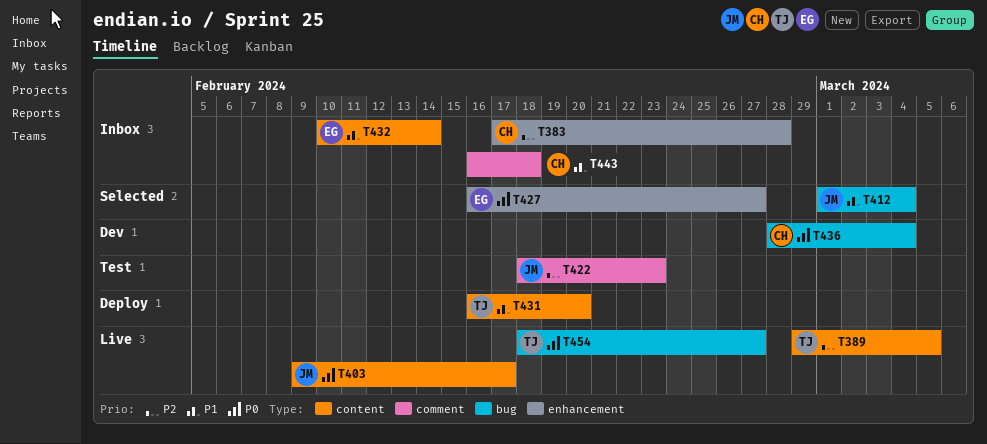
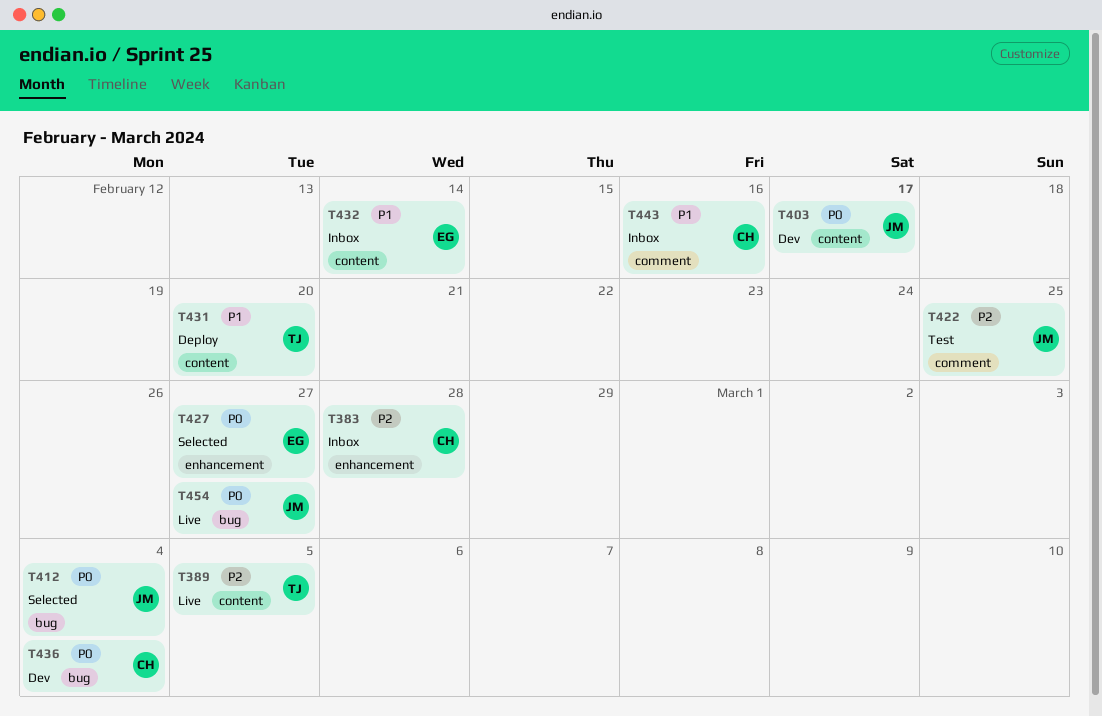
T403, status: Live -> Dev
T412, priority: P1 -> P0
T422, due: Feb 23 -> Feb 25
T443, due: Feb 18 -> Feb 16
T454, owner: TJ -> JM

